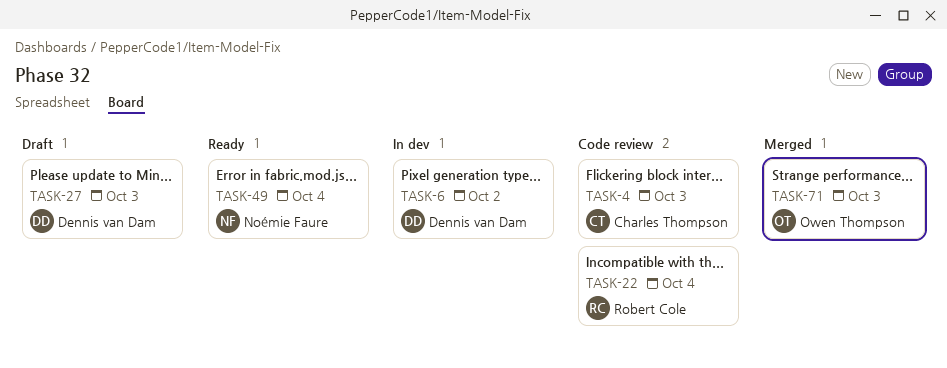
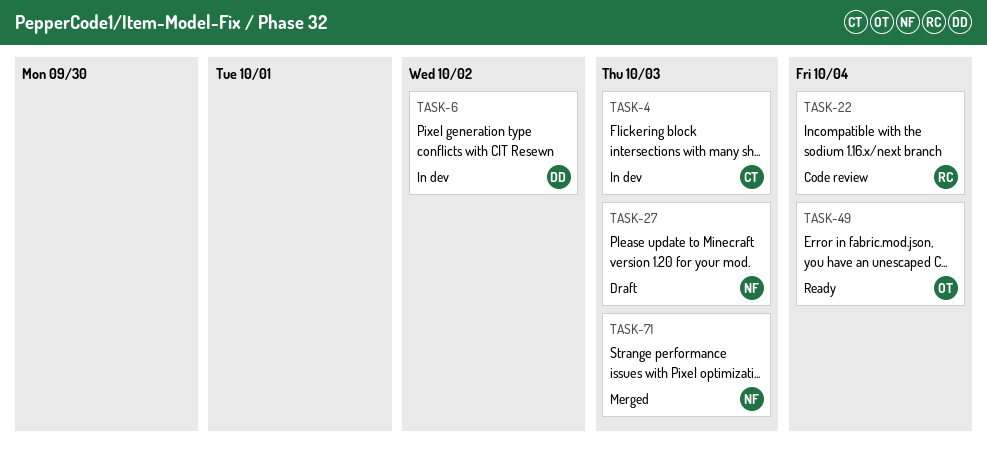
TASK-4, status: Code review -> In dev
TASK-27, owner: Dennis van Dam -> Noémie Faure
TASK-49, owner: Noémie Faure -> Owen Thompson
TASK-71, owner: Owen Thompson -> Noémie Faure

